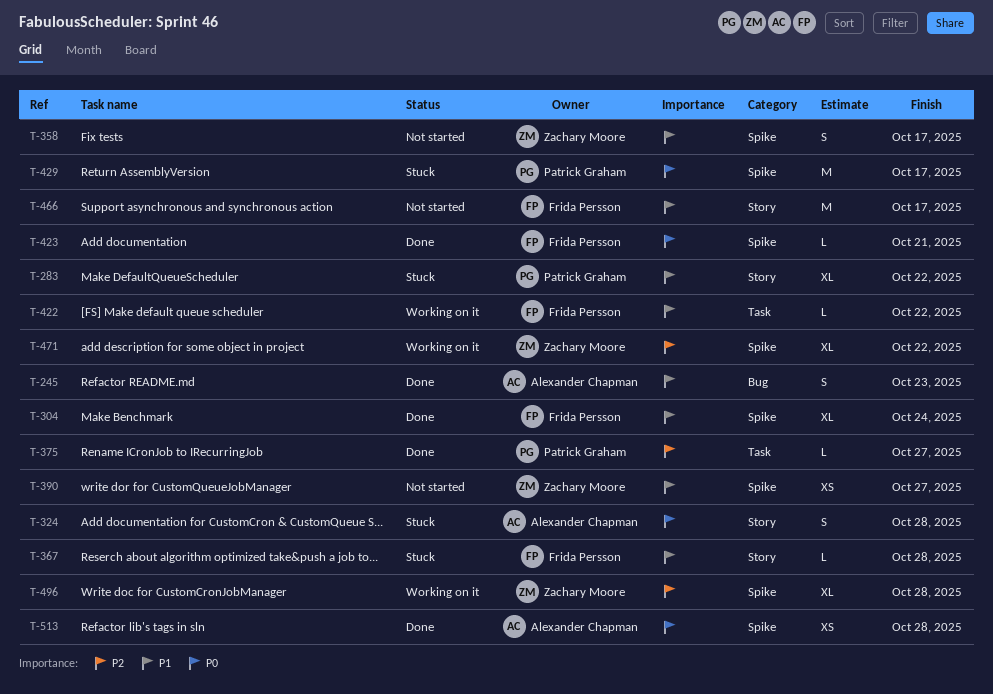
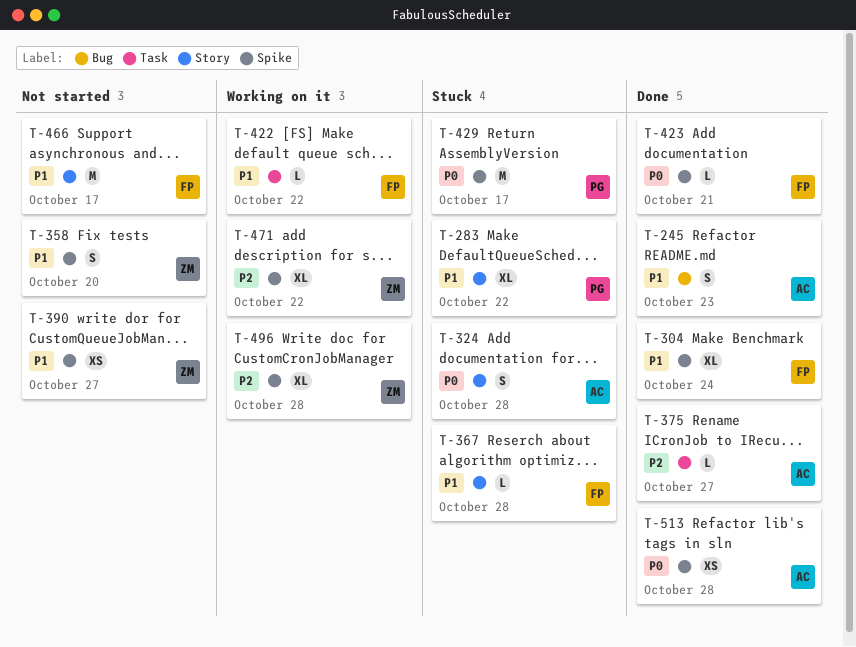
T-358, due: Oct 17 -> Oct 20
T-375, owner: Patrick Graham -> Alexander Chapman

